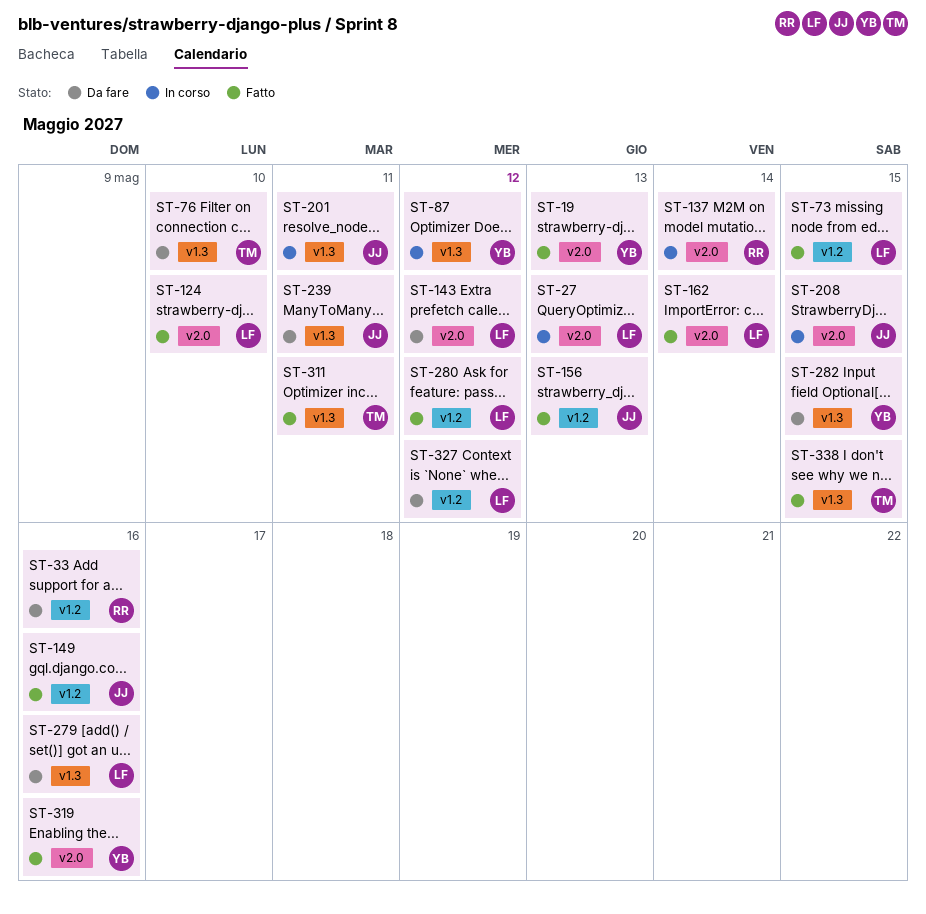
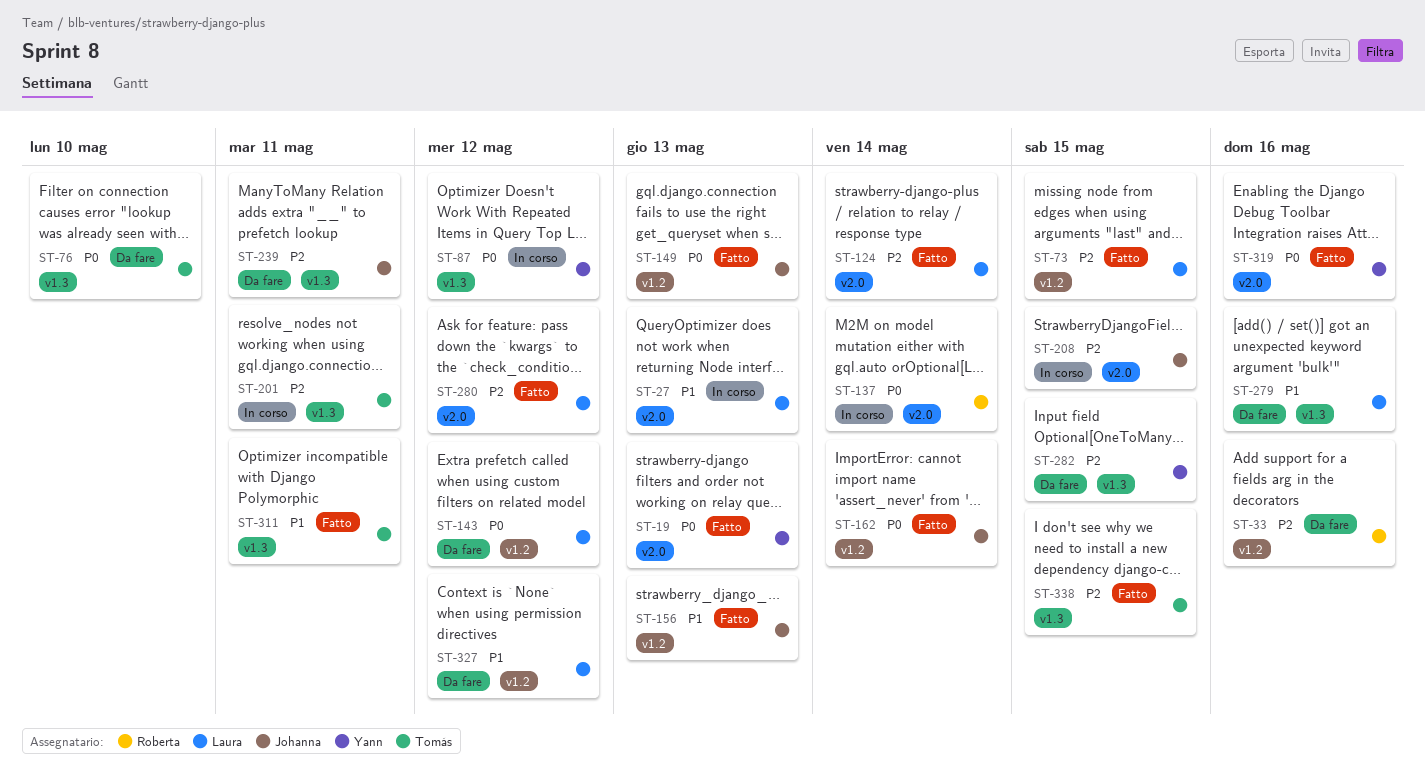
ST-124, due: May 10 -> May 14
ST-143, label: v2.0 -> v1.2
ST-149, due: May 16 -> May 13
ST-162, owner: Laura -> Johanna
ST-162, label: v2.0 -> v1.2
ST-201, owner: Johanna -> Tomás
ST-280, label: v1.2 -> v2.0

